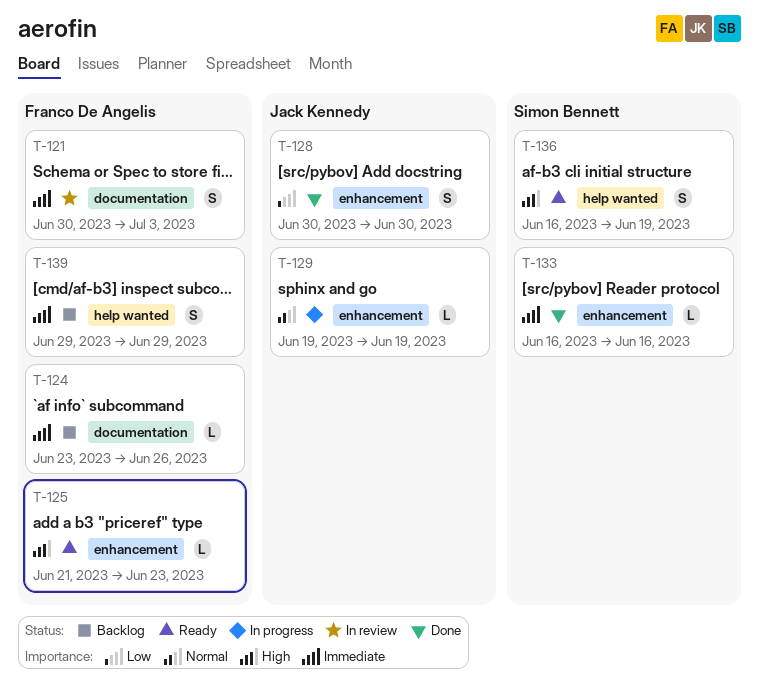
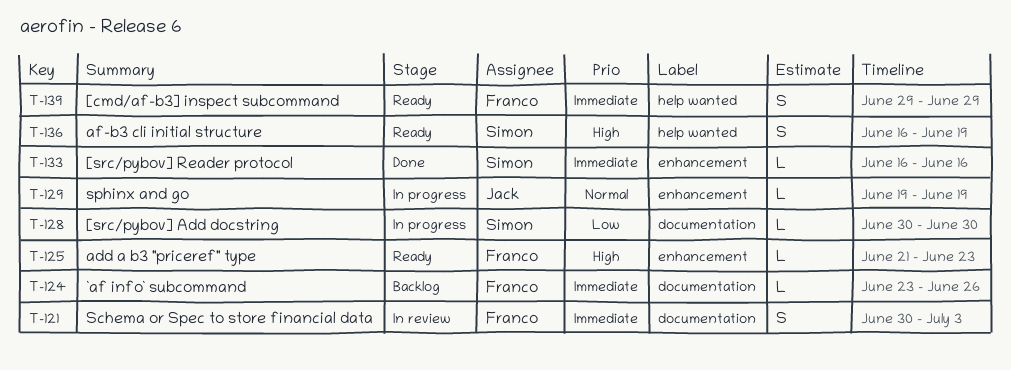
T-128, status: Done -> In progress
T-128, owner: Jack Kennedy -> Simon Bennett
T-128, label: enhancement -> documentation
T-128, estimate: S -> L
T-139, status: Backlog -> Ready

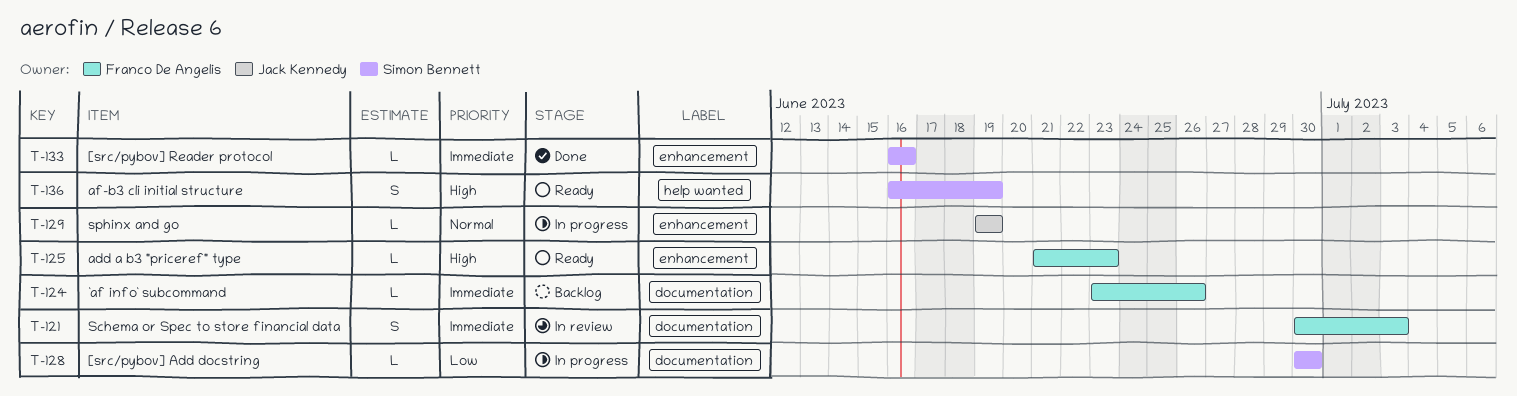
T-139: present -> none

